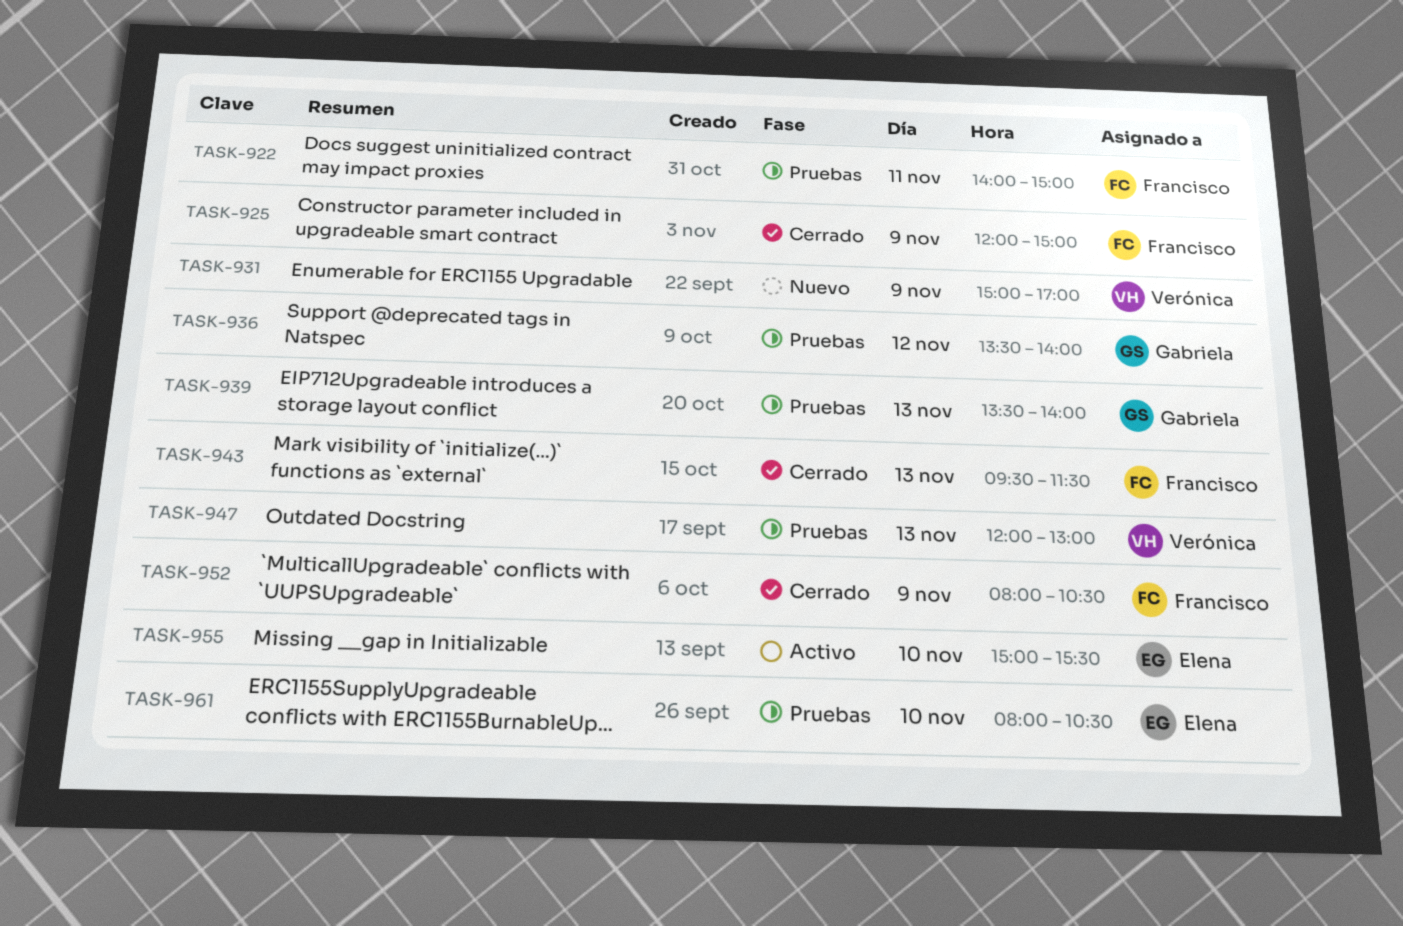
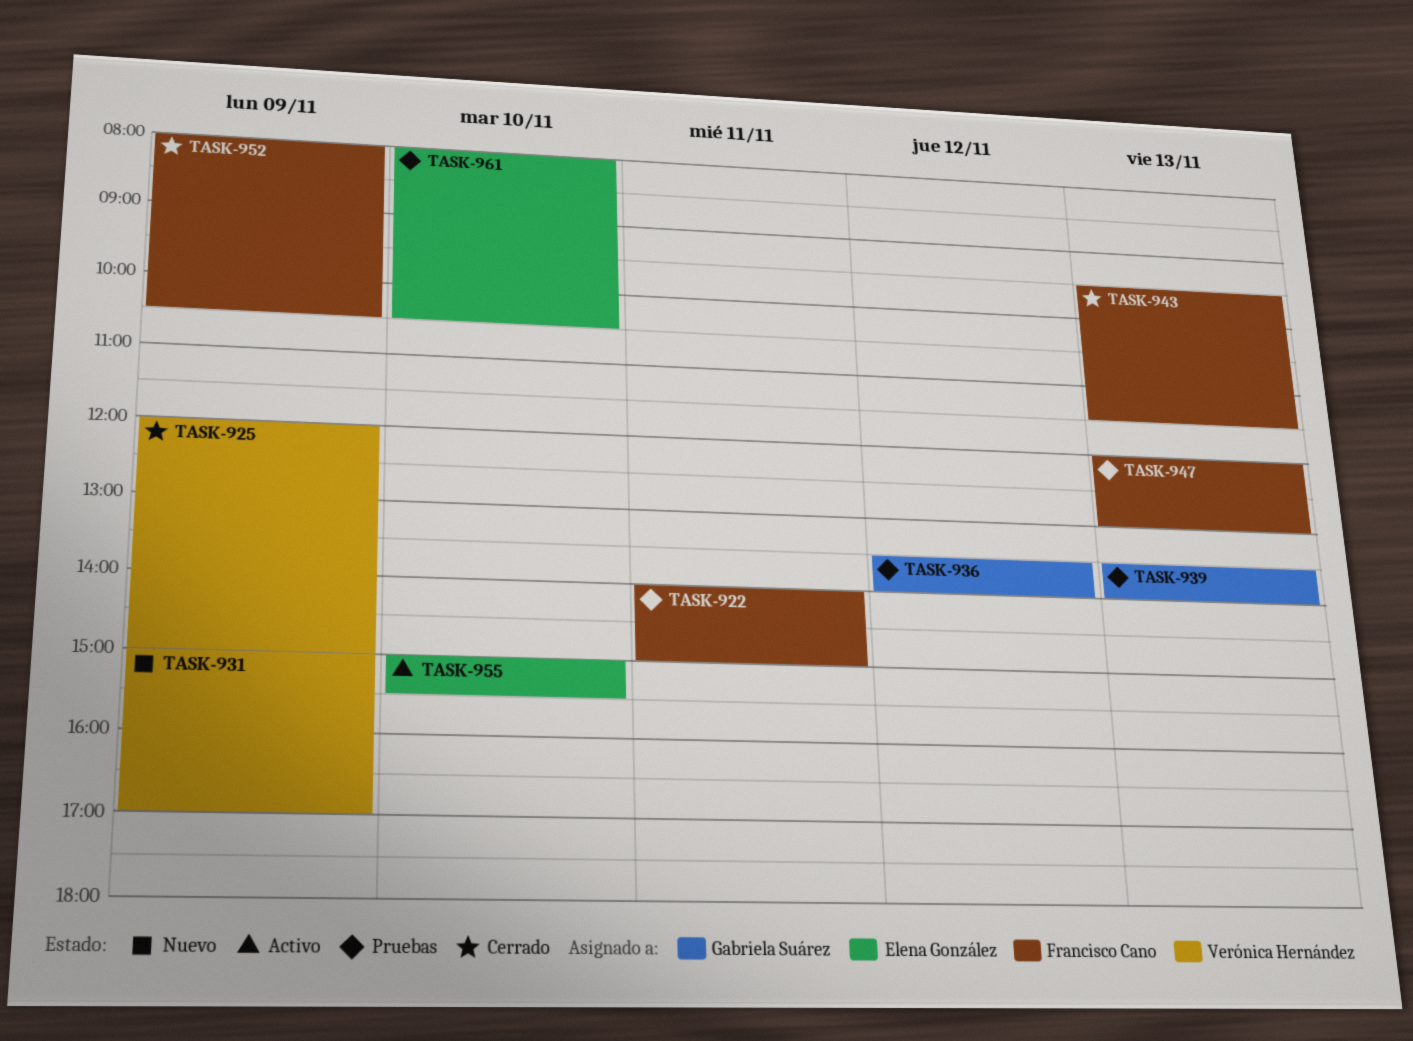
TASK-925, owner: Francisco Cano -> Verónica Hernández
TASK-947, owner: Verónica Hernández -> Francisco Cano

